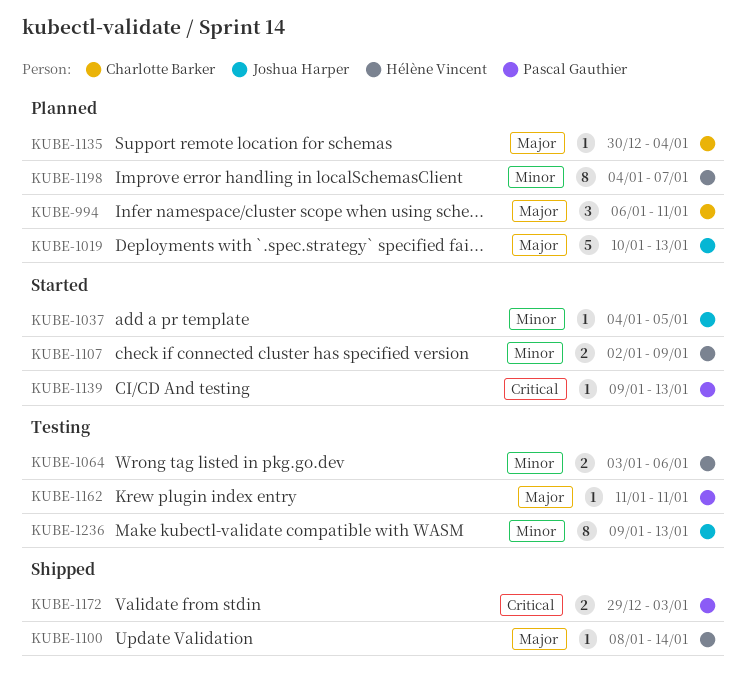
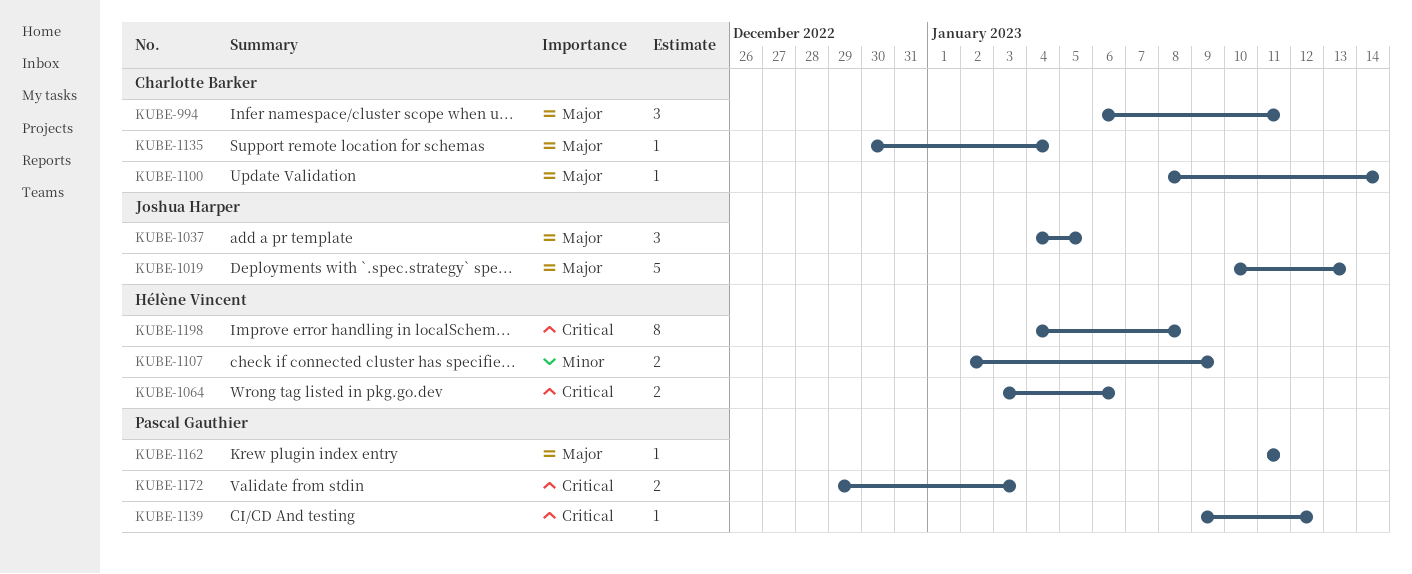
KUBE-1037, priority: Minor -> Major
KUBE-1037, estimate: 1 -> 3
KUBE-1064, priority: Minor -> Critical
KUBE-1100, owner: Hélène Vincent -> Charlotte Barker
KUBE-1139, due: Jan 13 -> Jan 12
KUBE-1198, priority: Minor -> Critical
KUBE-1198, due: Jan 7 -> Jan 8
KUBE-1236: present -> none

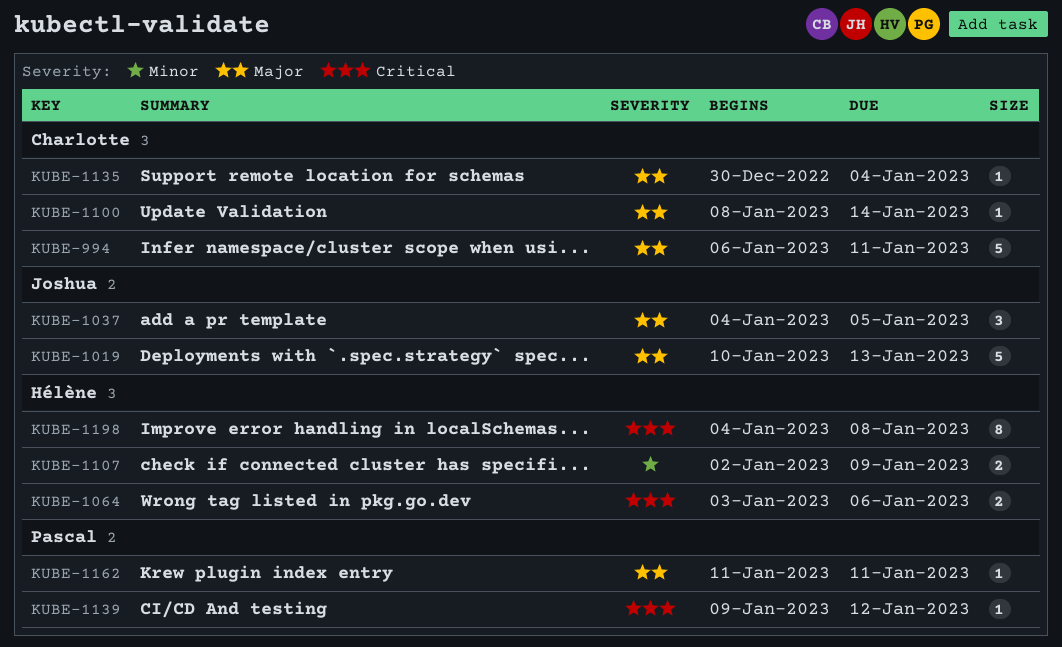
KUBE-994, estimate: 3 -> 5
KUBE-1172: present -> none

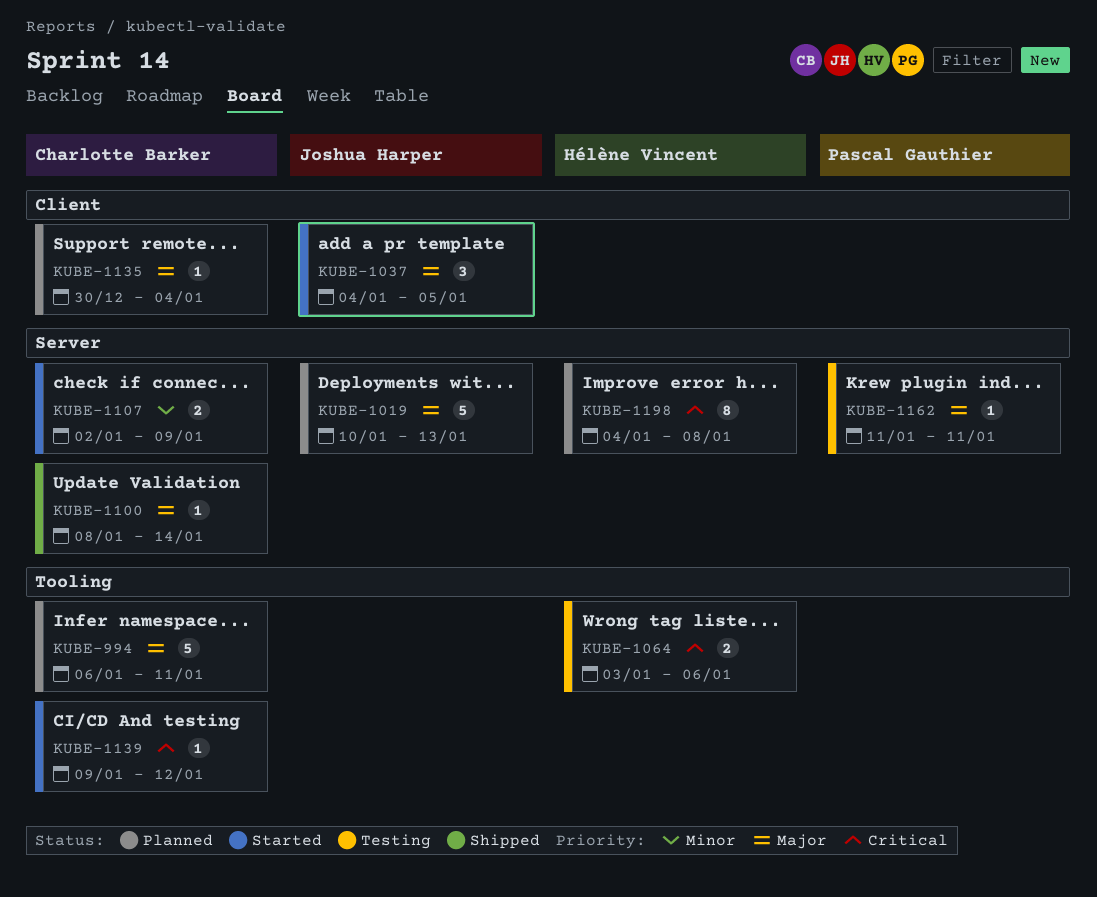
KUBE-1107, owner: Hélène Vincent -> Charlotte Barker
KUBE-1139, owner: Pascal Gauthier -> Charlotte Barker

